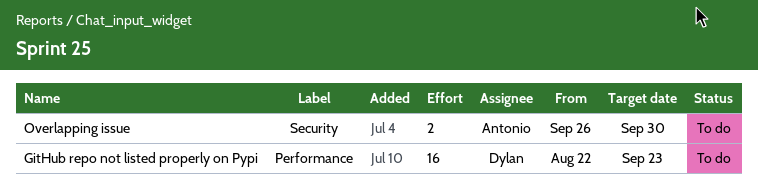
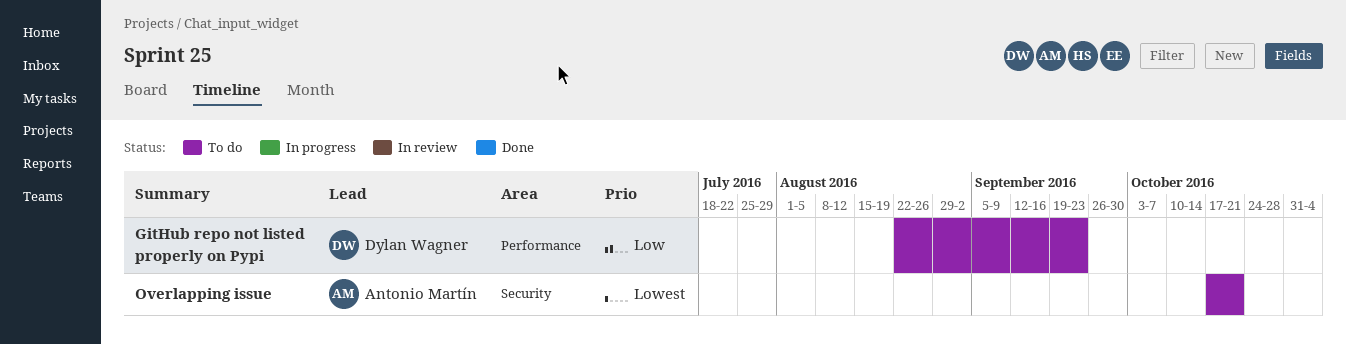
Overlapping issue, start: Sep 26 -> Oct 17
Overlapping issue, due: Sep 30 -> Oct 21

